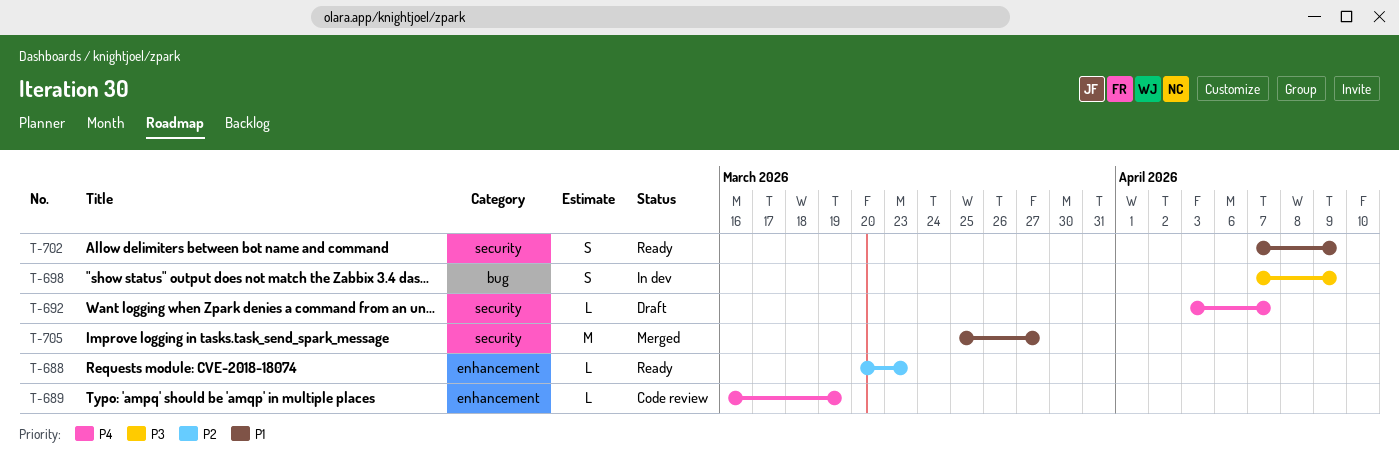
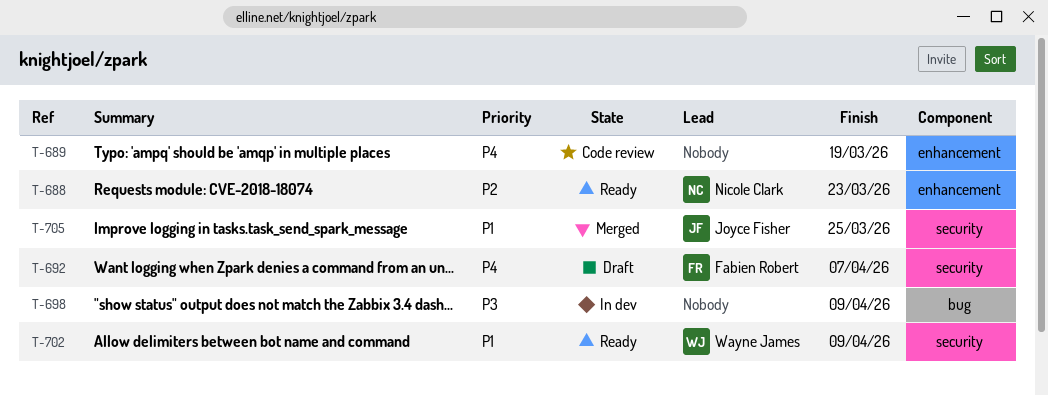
T-705, due: Mar 27 -> Mar 25

